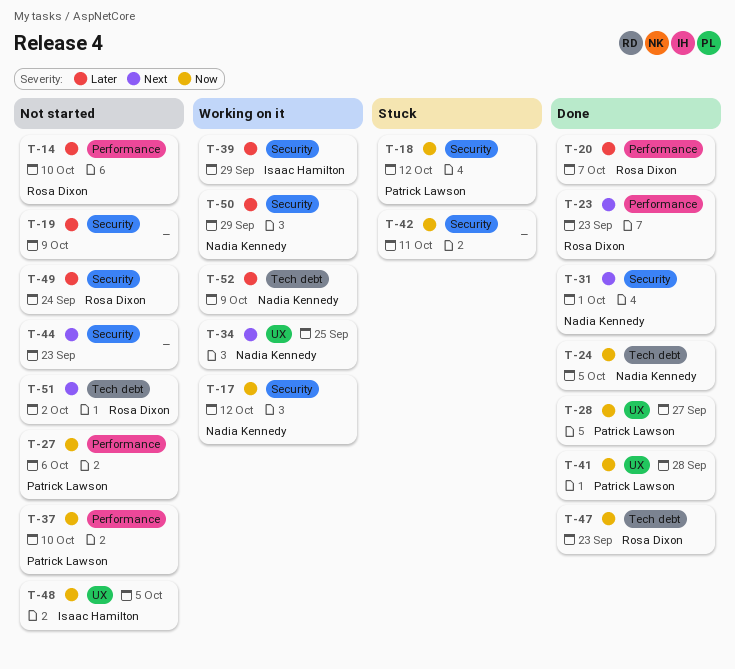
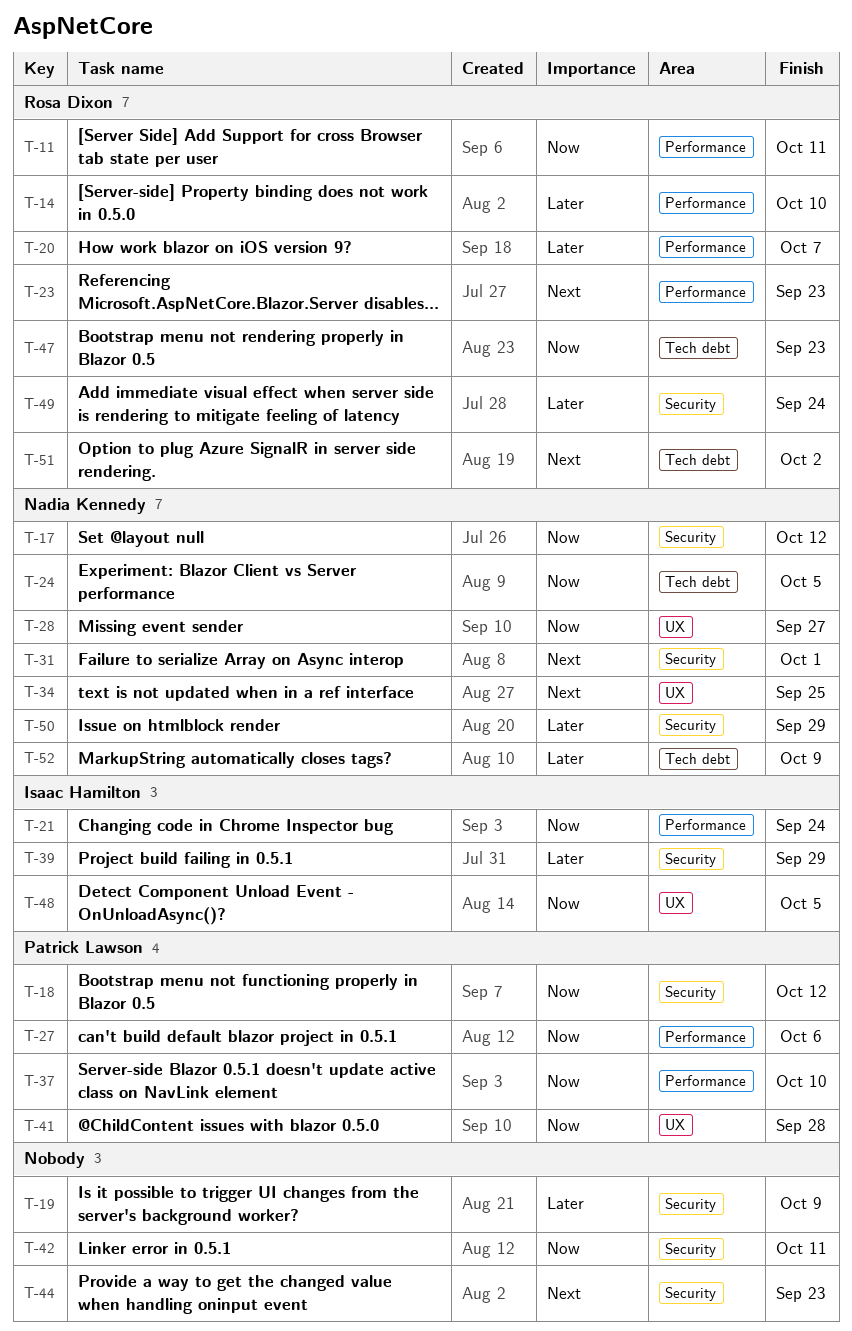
T-11: none -> present
T-21: none -> present
T-28, owner: Patrick Lawson -> Nadia Kennedy

